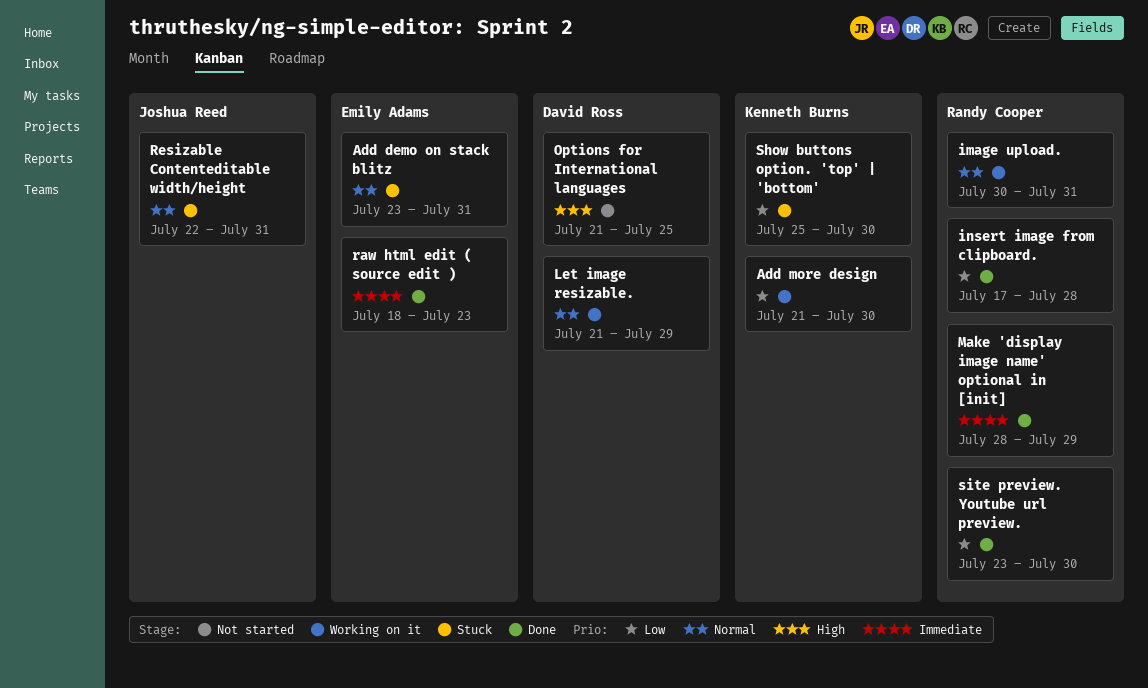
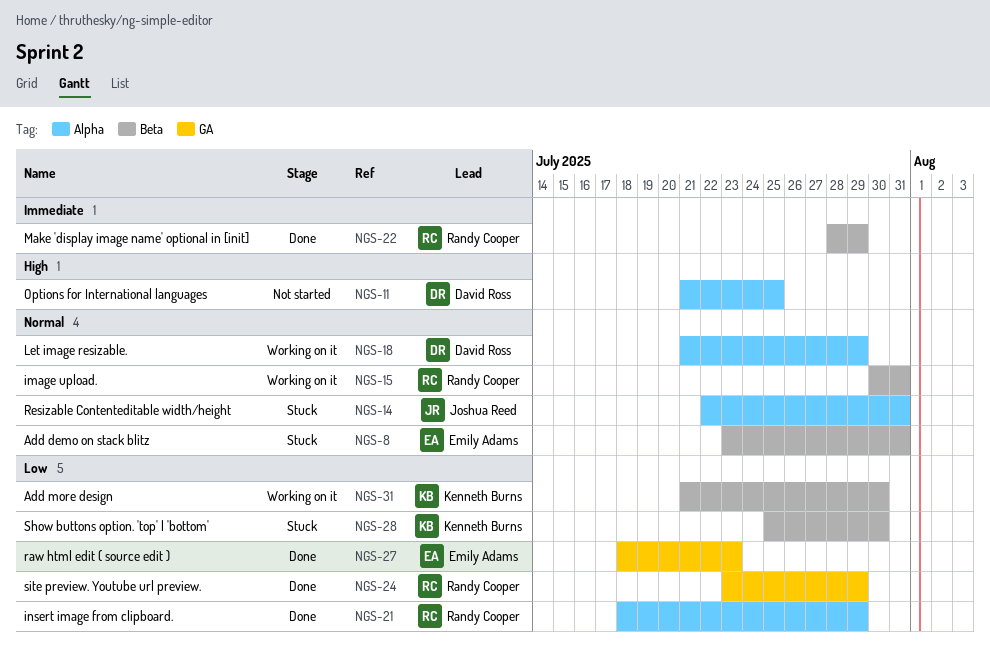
insert image from clipboard., start: Jul 17 -> Jul 18
insert image from clipboard., due: Jul 28 -> Jul 29
raw html edit ( source edit ), priority: Immediate -> Low
site preview. Youtube url preview., due: Jul 30 -> Jul 29

